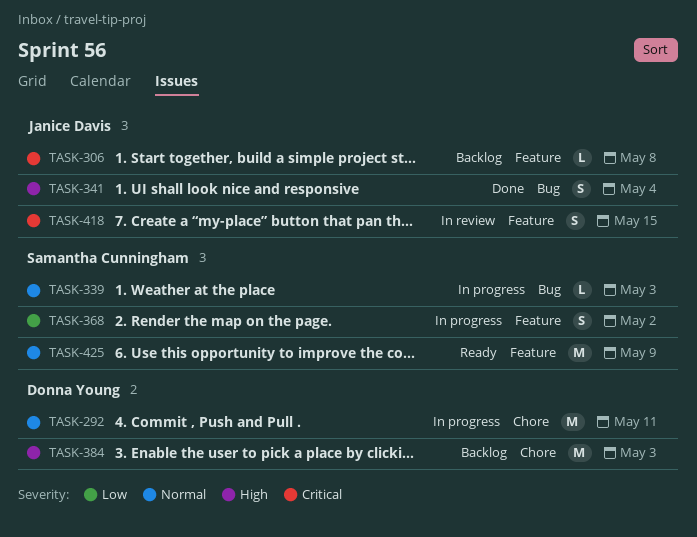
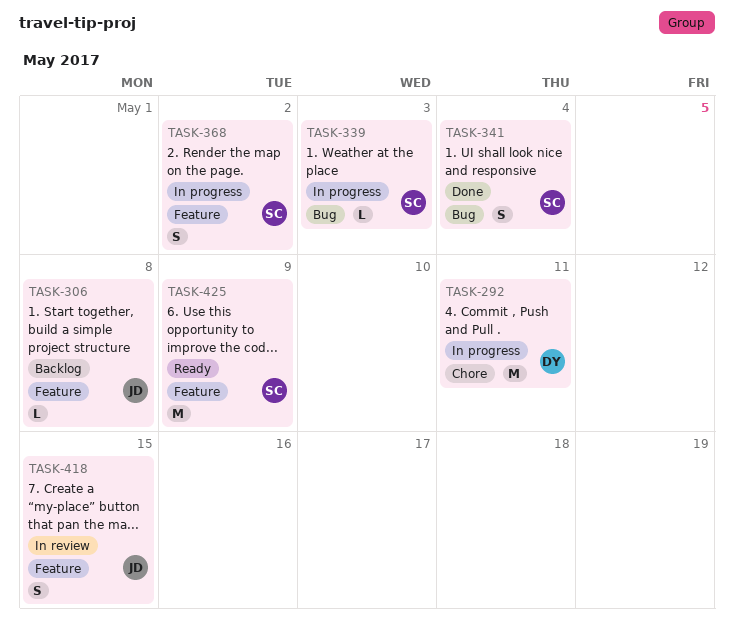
TASK-341, owner: Janice Davis -> Samantha Cunningham
TASK-384: present -> none

